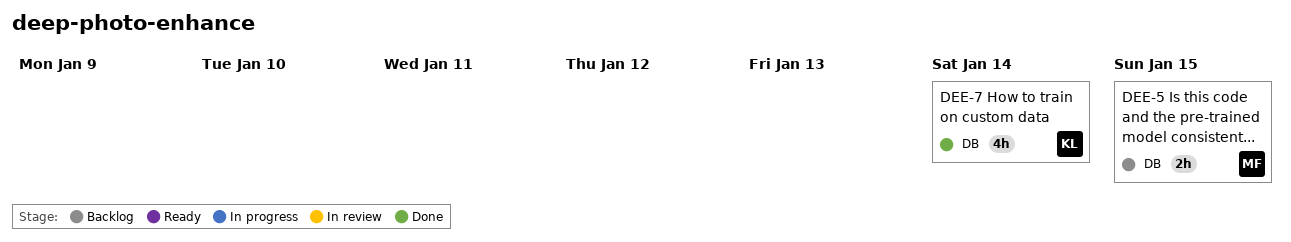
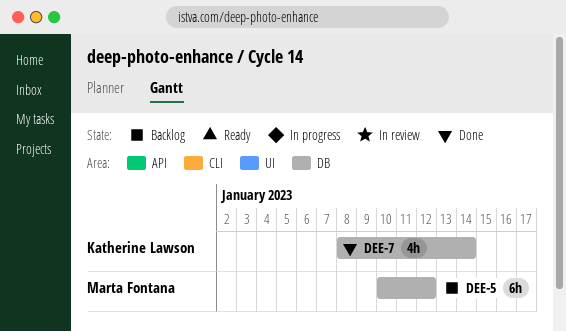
DEE-5, estimate: 2h -> 6h
DEE-5, due: Jan 15 -> Jan 12

